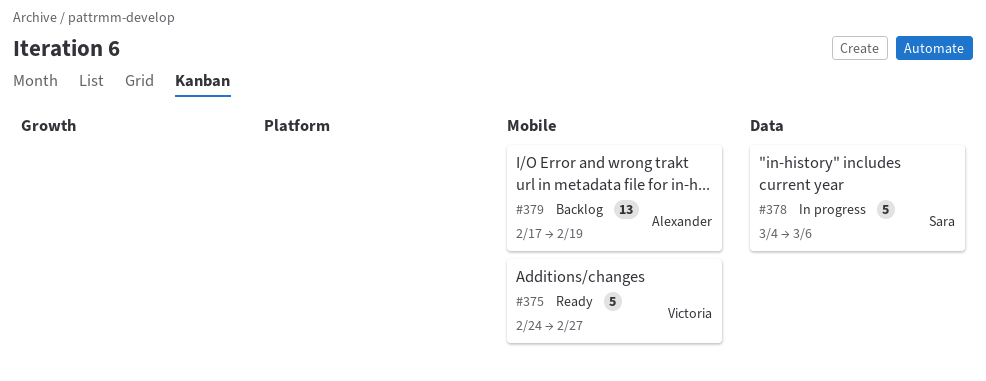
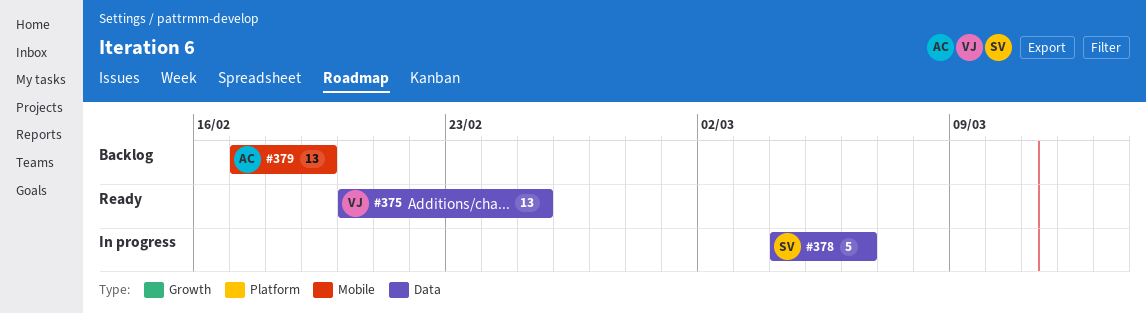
#375, label: Mobile -> Data
#375, estimate: 5 -> 13
#375, start: Feb 24 -> Feb 20
#375, due: Feb 27 -> Feb 25

